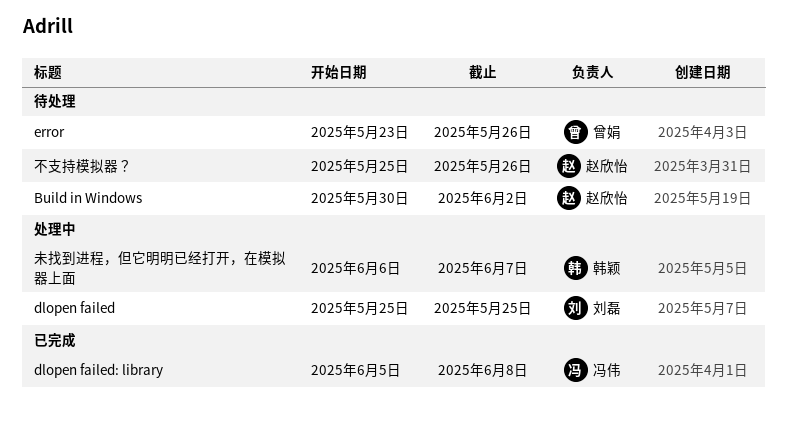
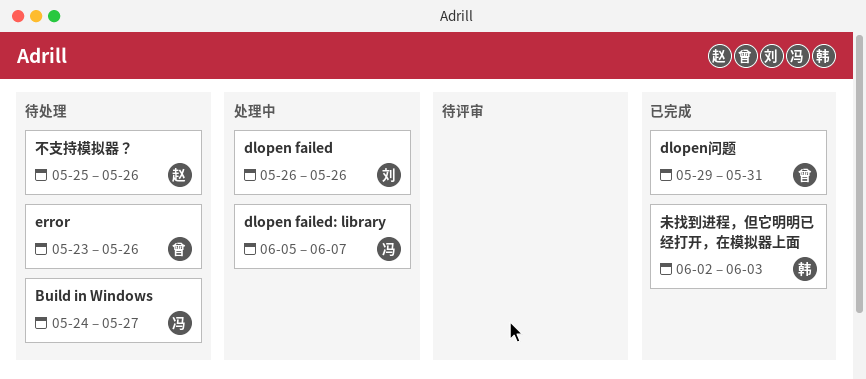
Build in Windows, owner: 赵欣怡 -> 冯伟
Build in Windows, start: May 30 -> May 24
Build in Windows, due: Jun 2 -> May 27
dlopen failed, start: May 25 -> May 26
dlopen failed, due: May 25 -> May 26
dlopen failed: library, status: 已完成 -> 处理中
dlopen failed: library, due: Jun 8 -> Jun 7
dlopen问题: none -> present
未找到进程，但它明明已经打开，在模拟器上面, status: 处理中 -> 已完成
未找到进程，但它明明已经打开，在模拟器上面, start: Jun 6 -> Jun 2
未找到进程，但它明明已经打开，在模拟器上面, due: Jun 7 -> Jun 3

